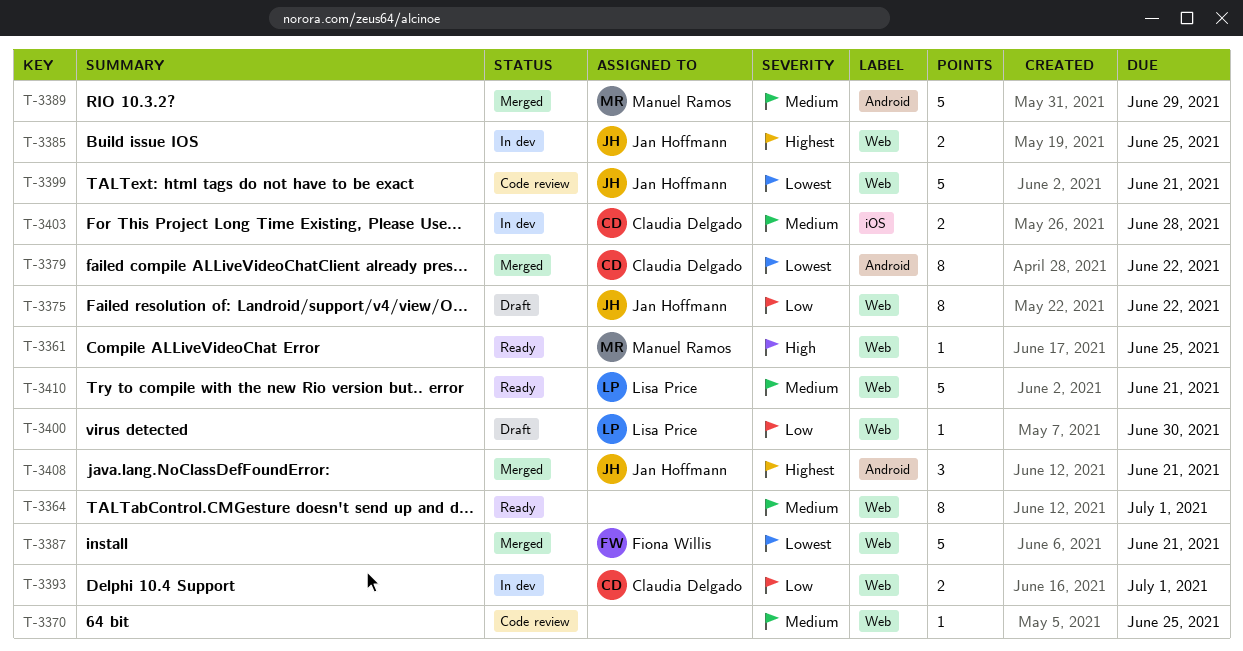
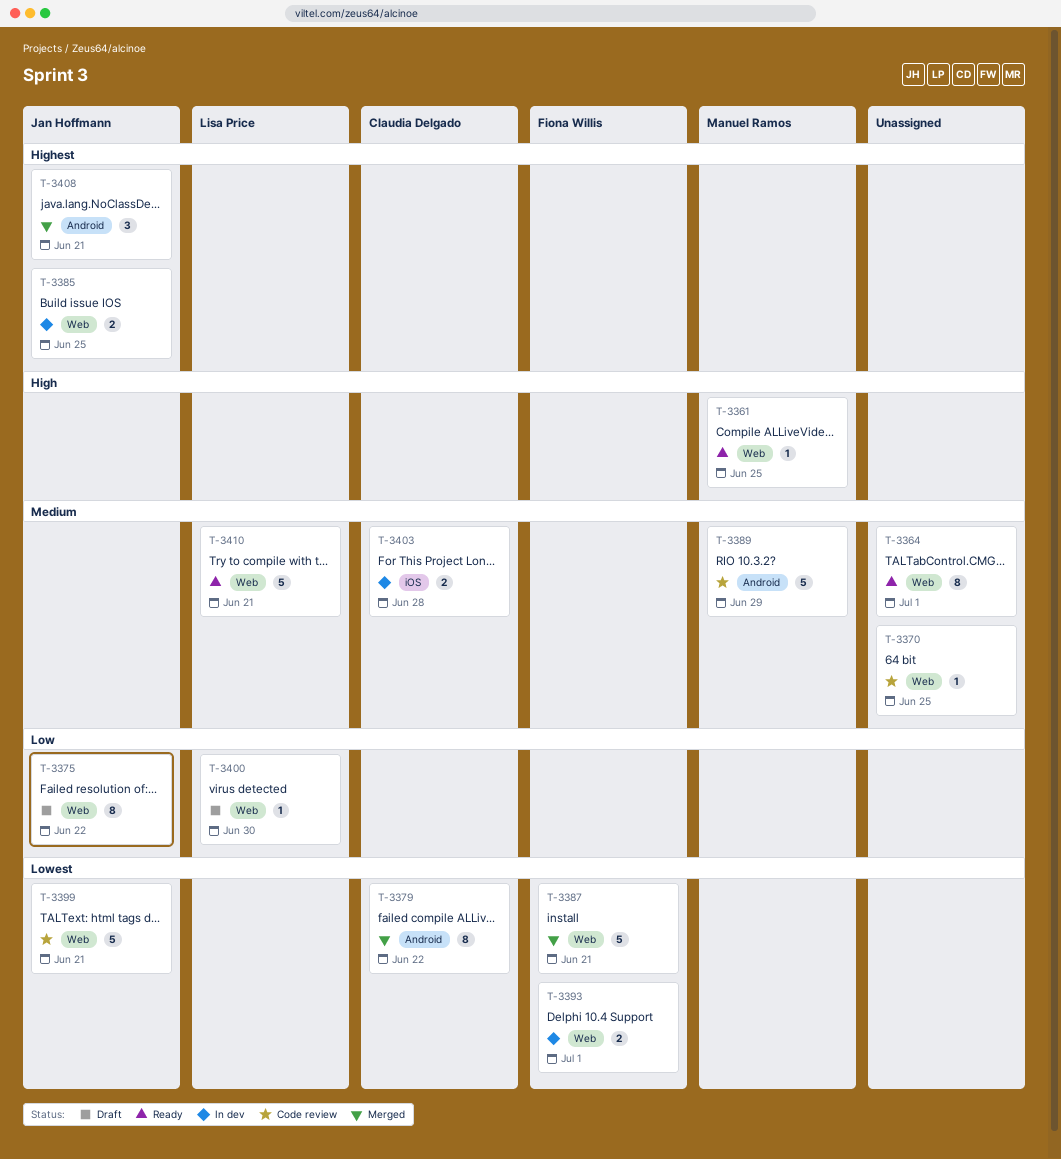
T-3389, status: Merged -> Code review
T-3393, owner: Claudia Delgado -> Fiona Willis
T-3393, priority: Low -> Lowest

